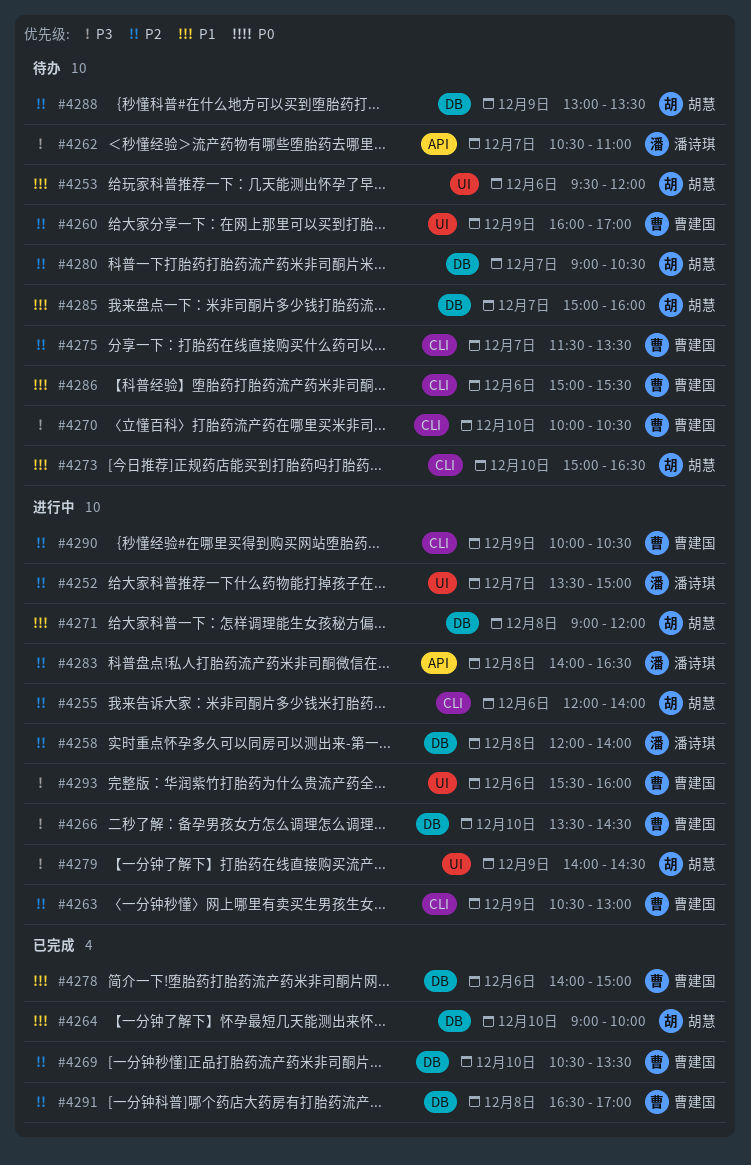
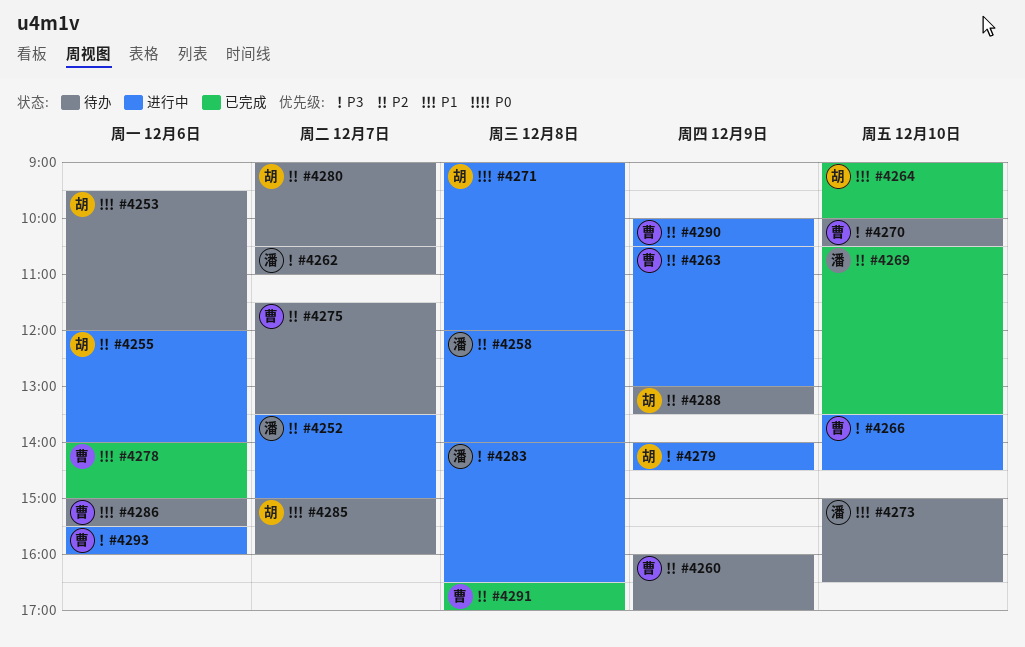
#4269, owner: 曹建国 -> 潘诗琪
#4273, owner: 胡慧 -> 潘诗琪
#4283, priority: P2 -> P3

